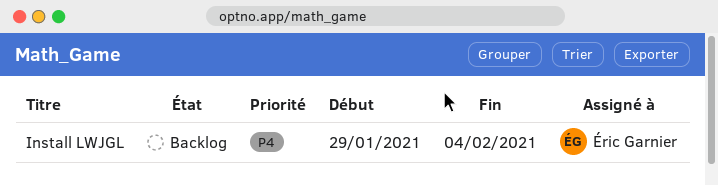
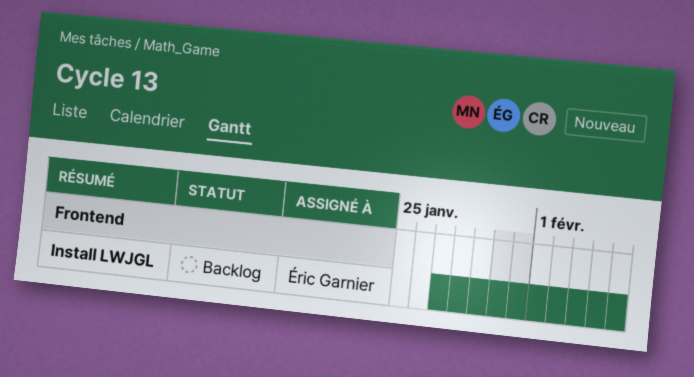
Install LWJGL, start: Jan 29 -> Jan 27
Install LWJGL, due: Feb 4 -> Feb 5

